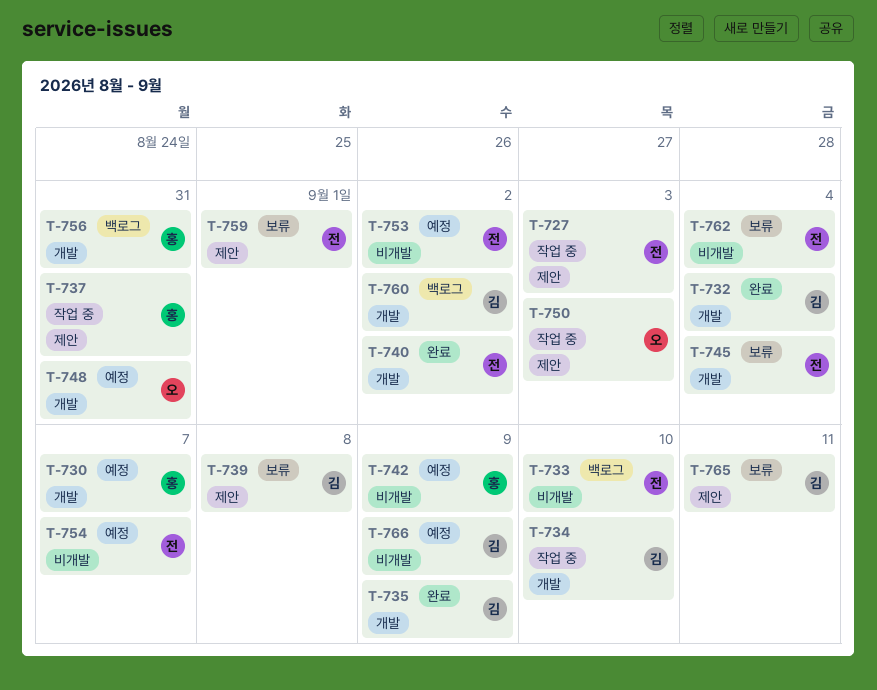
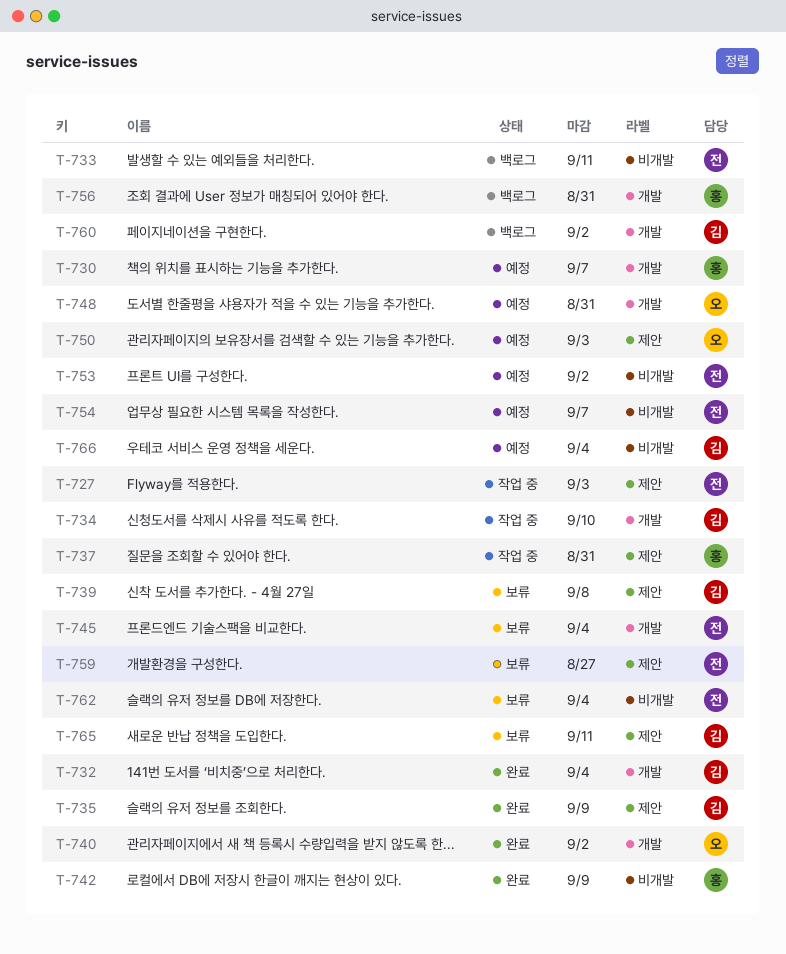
T-733, due: Sep 10 -> Sep 11
T-735, label: 개발 -> 제안
T-740, owner: 전 -> 오
T-742, status: 예정 -> 완료
T-750, status: 작업 중 -> 예정
T-759, due: Sep 1 -> Aug 27
T-766, due: Sep 9 -> Sep 4

